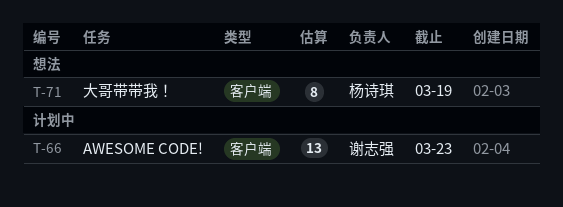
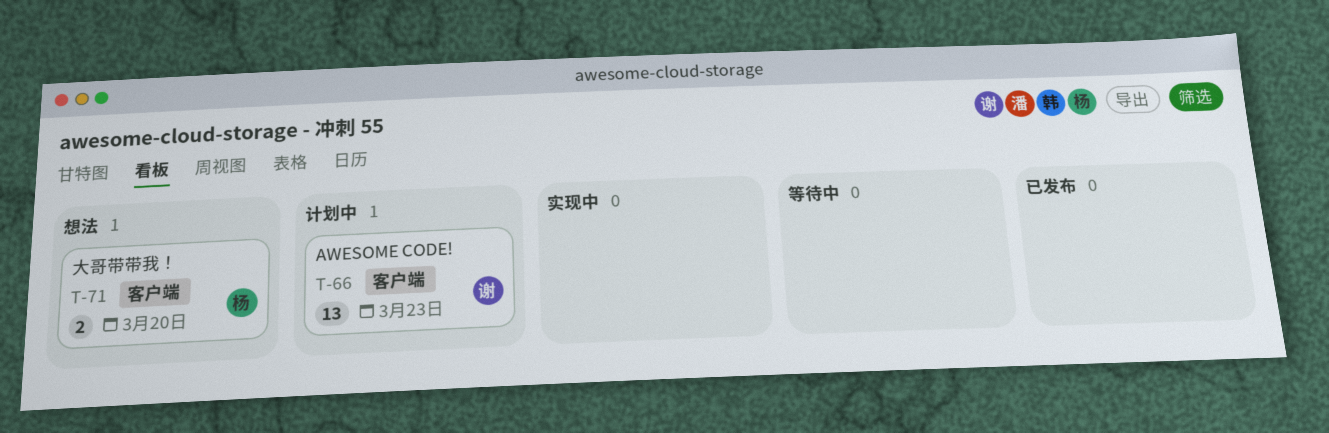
T-71, estimate: 8 -> 2
T-71, due: Mar 19 -> Mar 20

